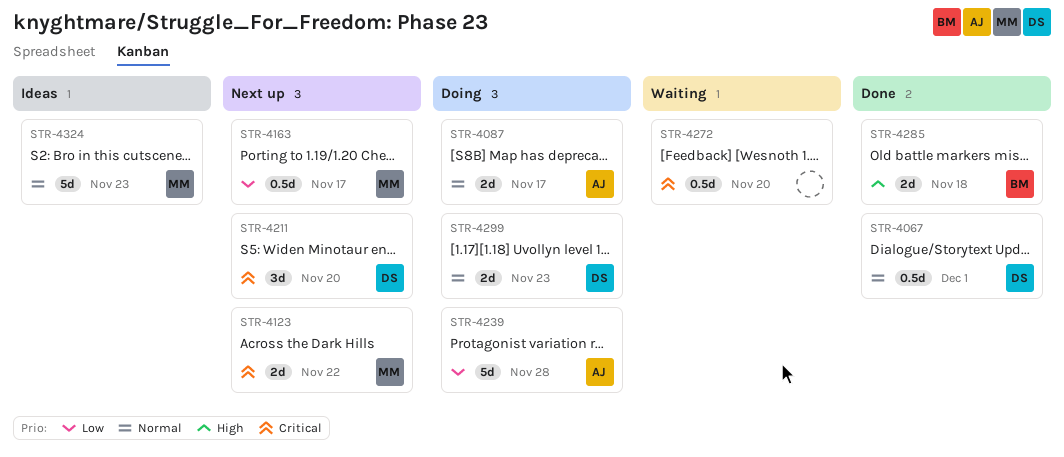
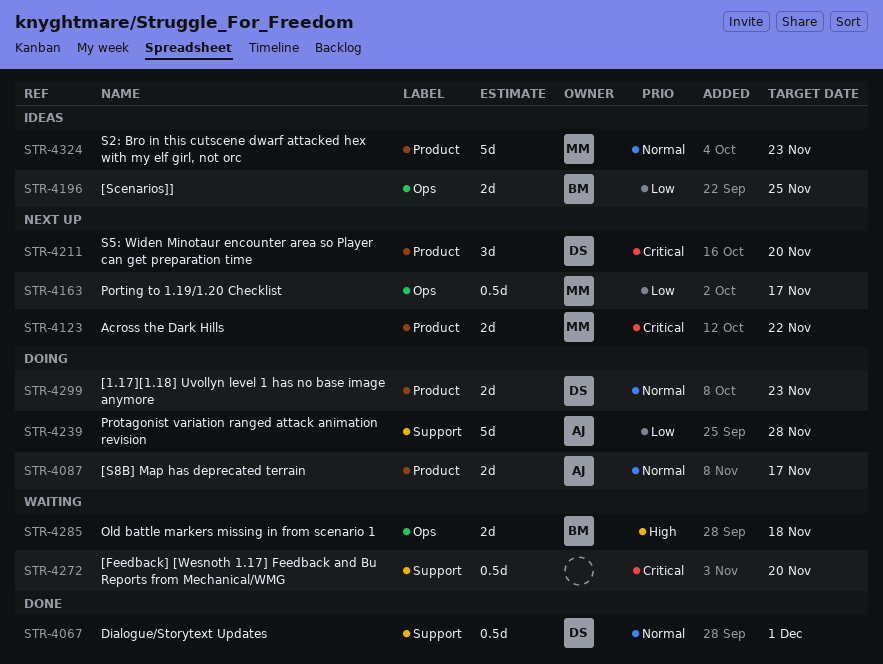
STR-4196: none -> present
STR-4285, status: Done -> Waiting

